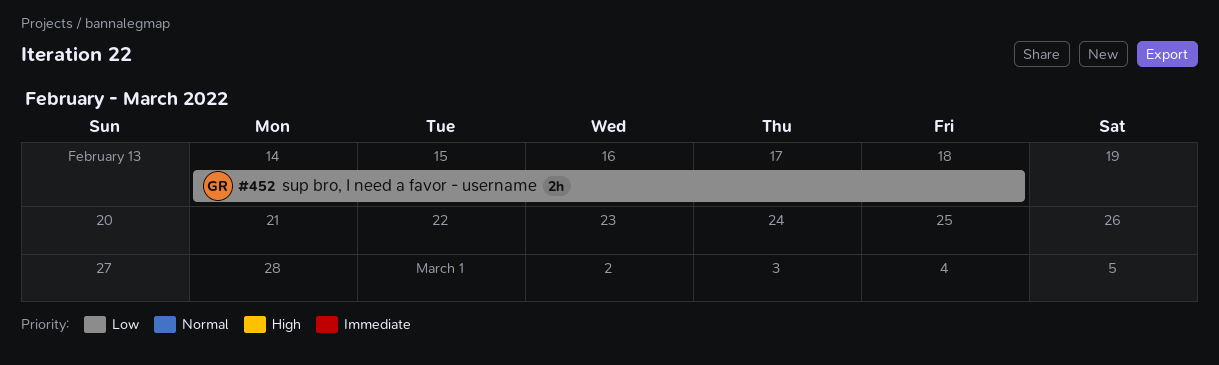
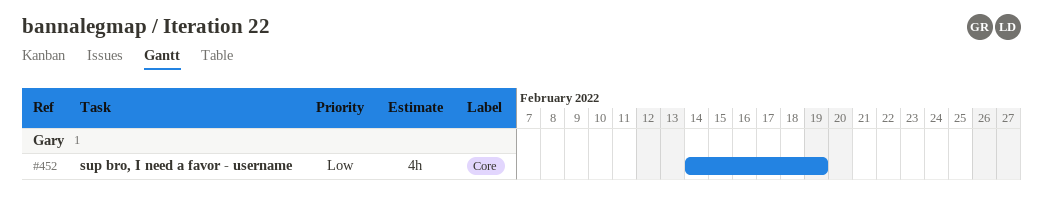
#452, estimate: 2h -> 4h
#452, due: Feb 18 -> Feb 19

